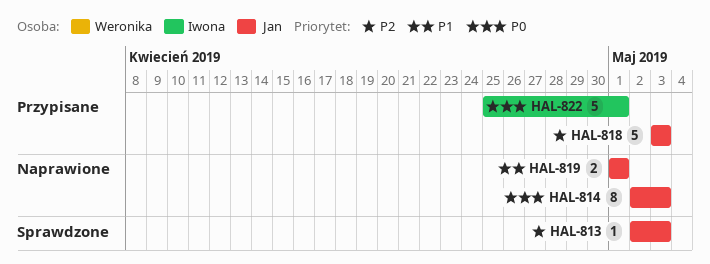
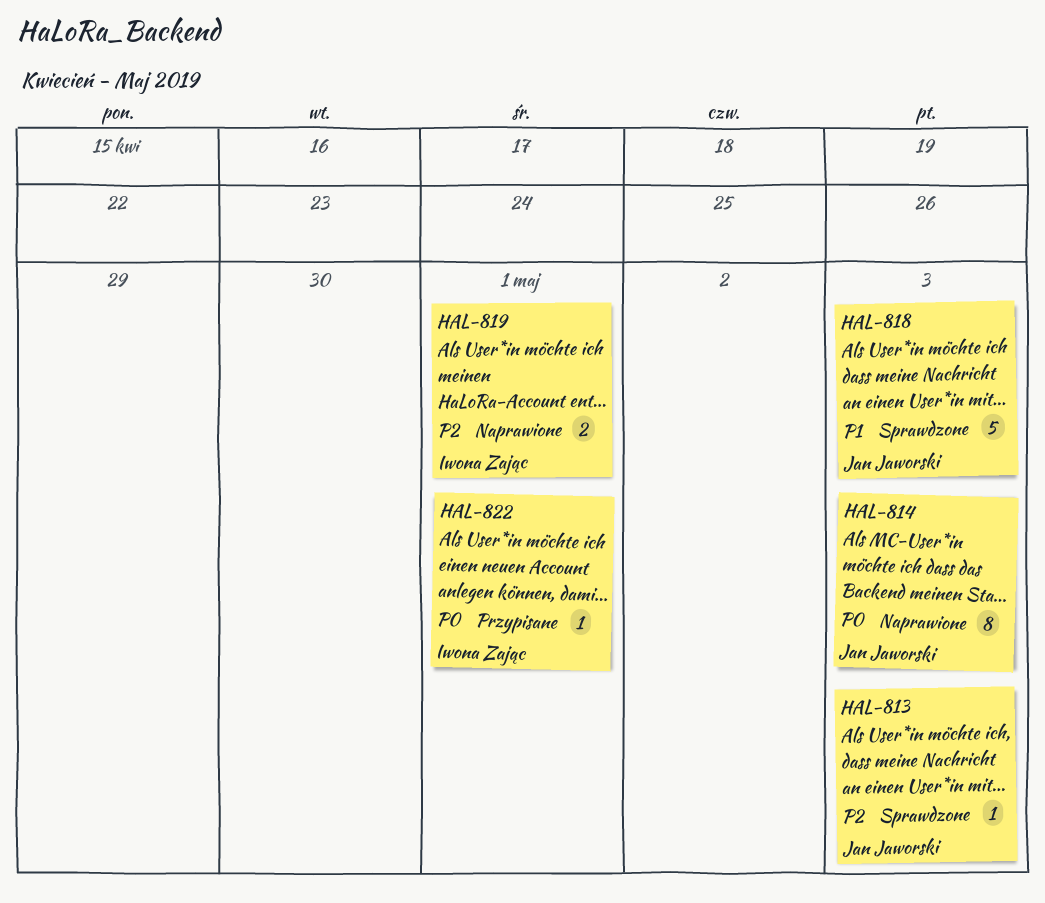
HAL-818, status: Przypisane -> Sprawdzone
HAL-818, priority: P2 -> P1
HAL-819, owner: Jan Jaworski -> Iwona Zając
HAL-819, priority: P1 -> P2
HAL-822, estimate: 5 -> 1

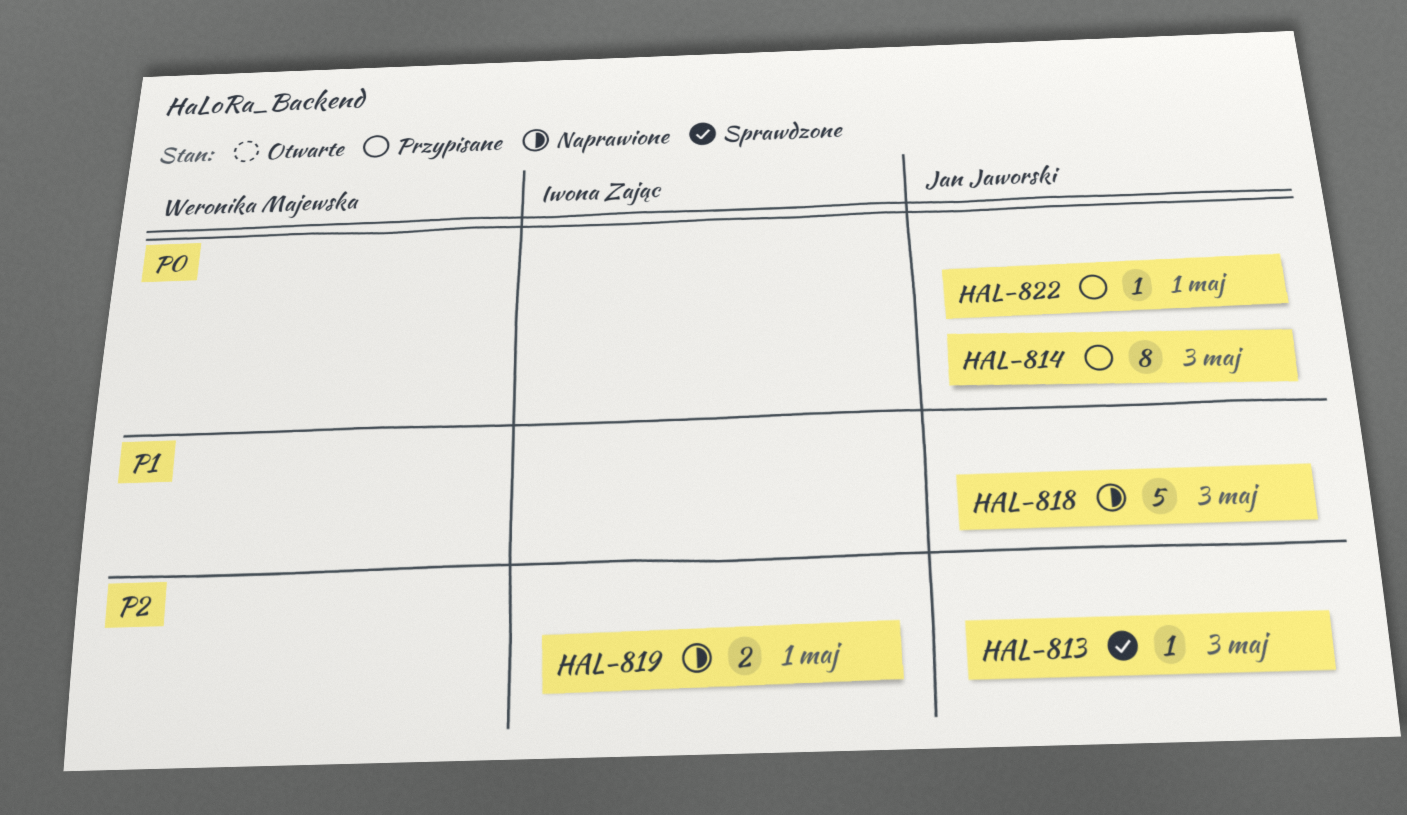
HAL-814, status: Naprawione -> Przypisane
HAL-818, status: Sprawdzone -> Naprawione
HAL-822, owner: Iwona Zając -> Jan Jaworski

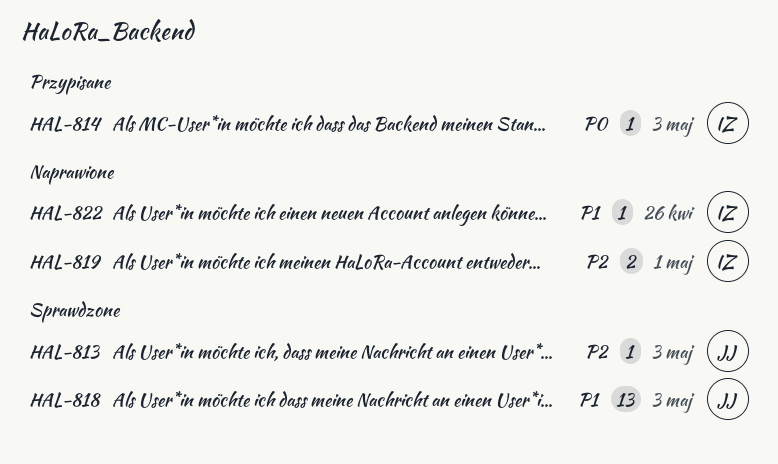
HAL-814, owner: Jan Jaworski -> Iwona Zając
HAL-814, estimate: 8 -> 1
HAL-818, status: Naprawione -> Sprawdzone
HAL-818, estimate: 5 -> 13
HAL-822, status: Przypisane -> Naprawione
HAL-822, owner: Jan Jaworski -> Iwona Zając
HAL-822, priority: P0 -> P1
HAL-822, due: May 1 -> Apr 26

